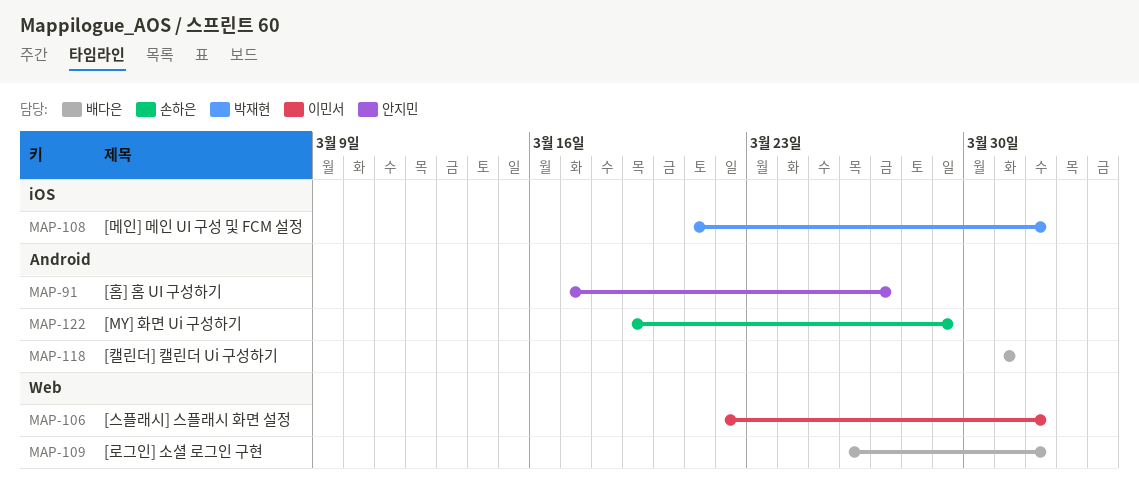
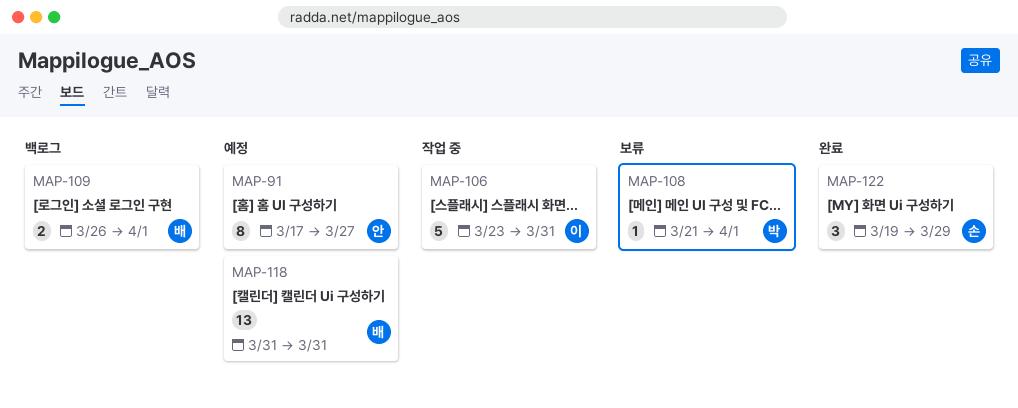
MAP-106, start: Mar 22 -> Mar 23
MAP-106, due: Apr 1 -> Mar 31

